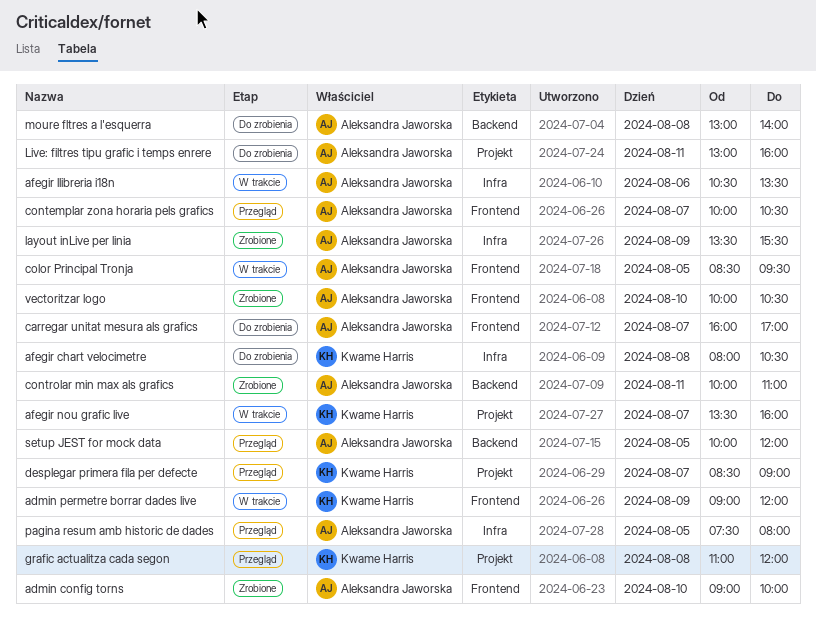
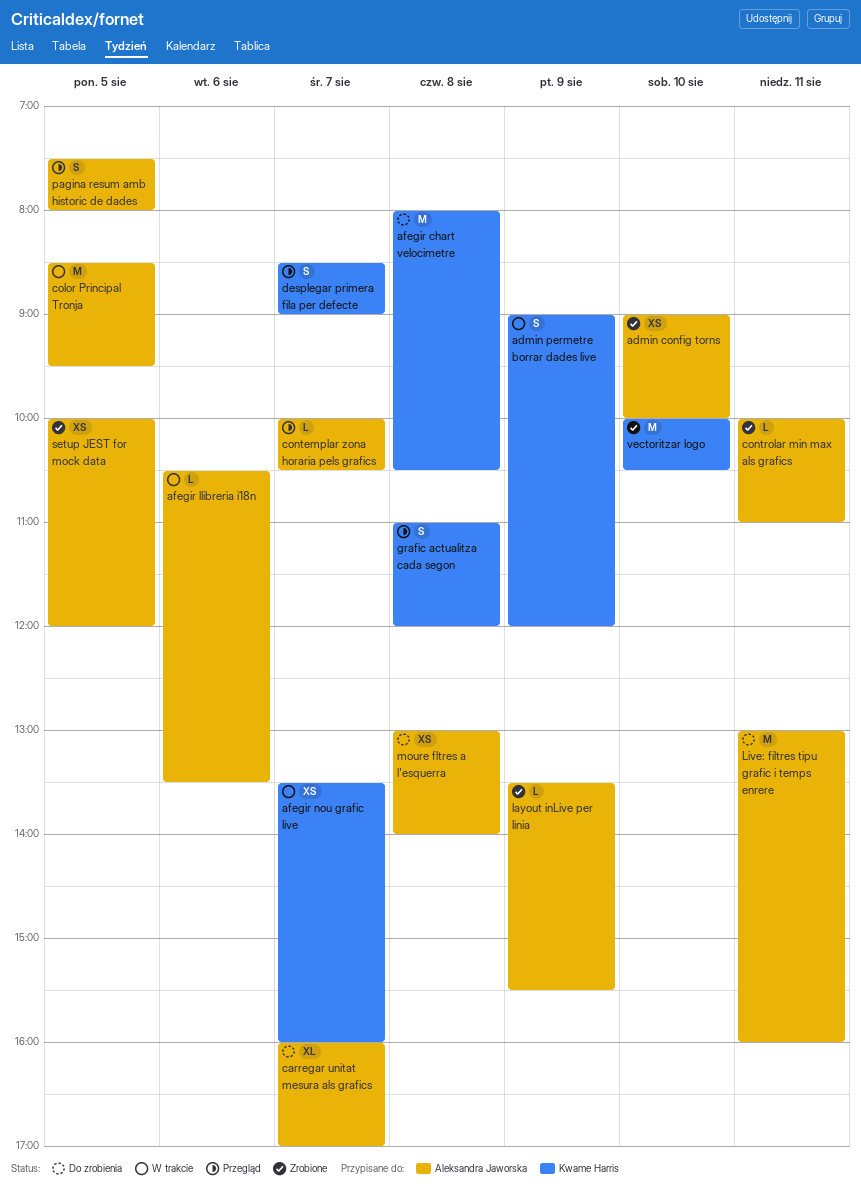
setup JEST for mock data, status: Przegląd -> Zrobione
vectoritzar logo, owner: Aleksandra Jaworska -> Kwame Harris

